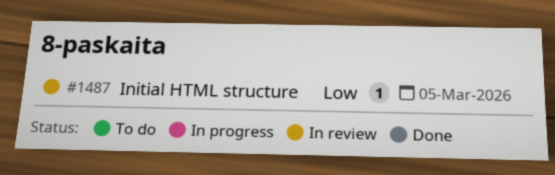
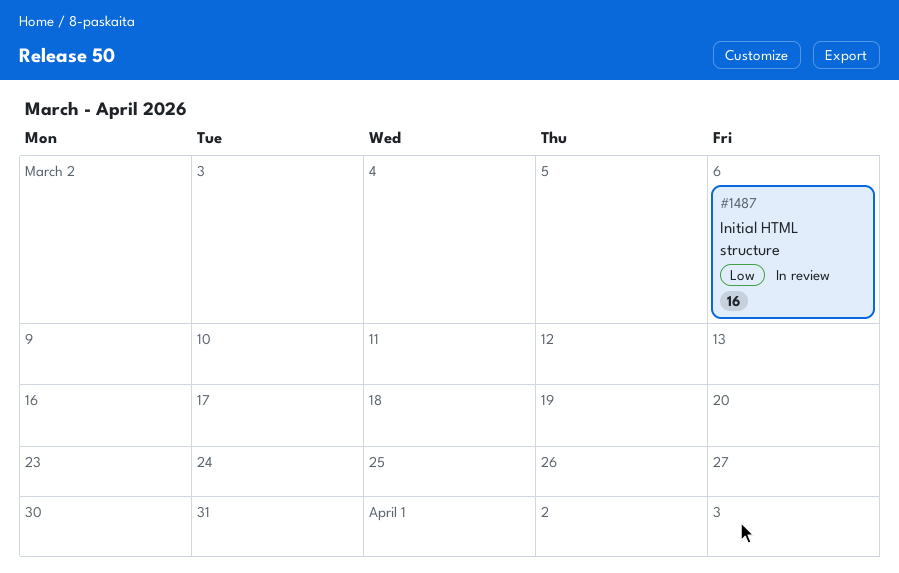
#1487, estimate: 1 -> 16
#1487, due: Mar 5 -> Mar 6

